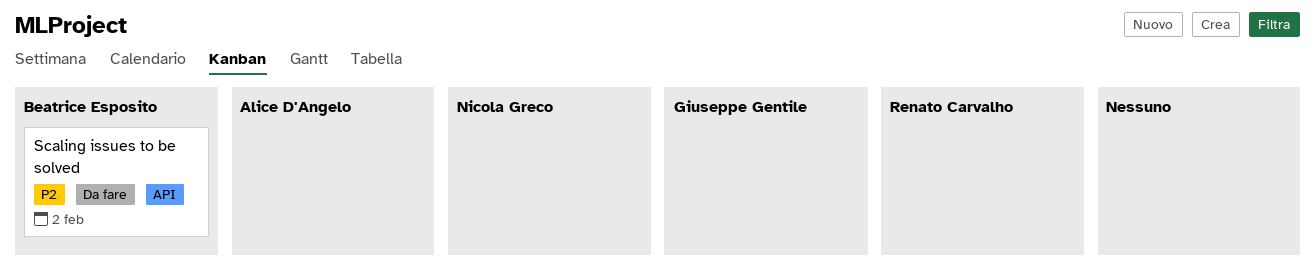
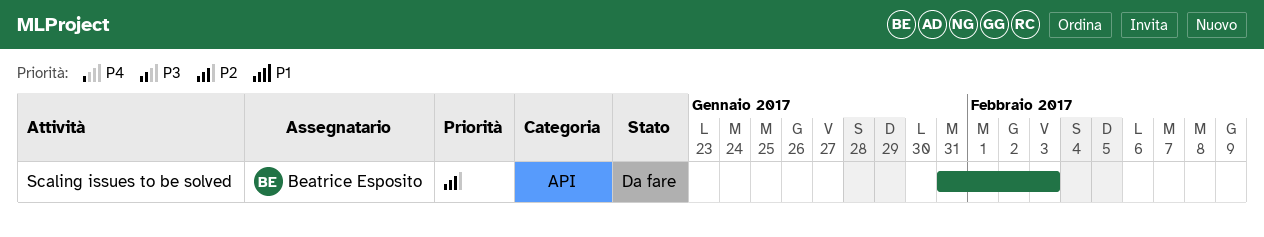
Scaling issues to be solved, due: Feb 2 -> Feb 3

